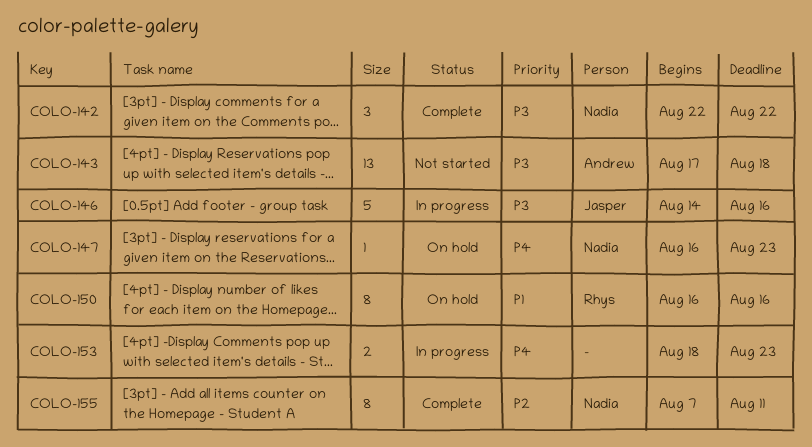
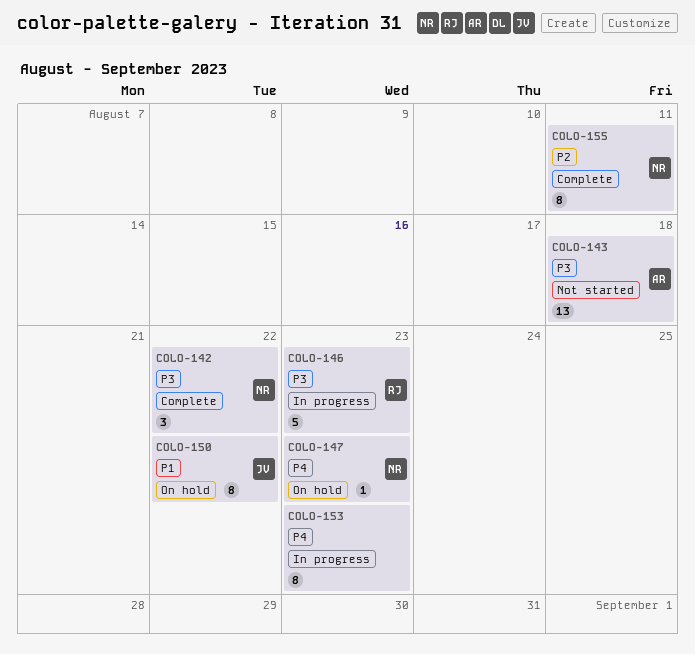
COLO-146, owner: Jasper -> Rhys
COLO-146, due: Aug 16 -> Aug 23
COLO-150, owner: Rhys -> Jasper
COLO-150, due: Aug 16 -> Aug 22
COLO-153, estimate: 2 -> 8

